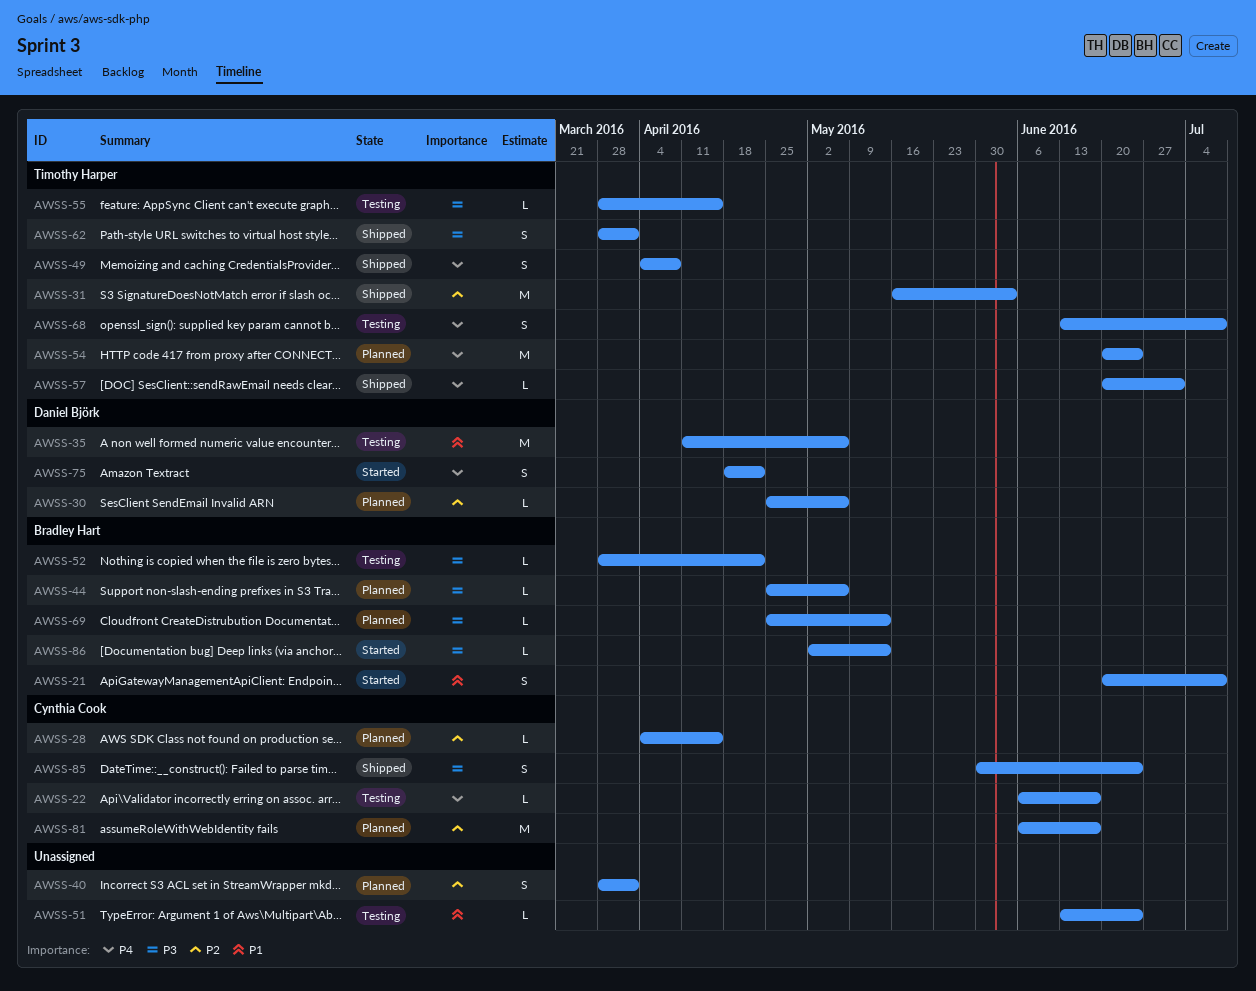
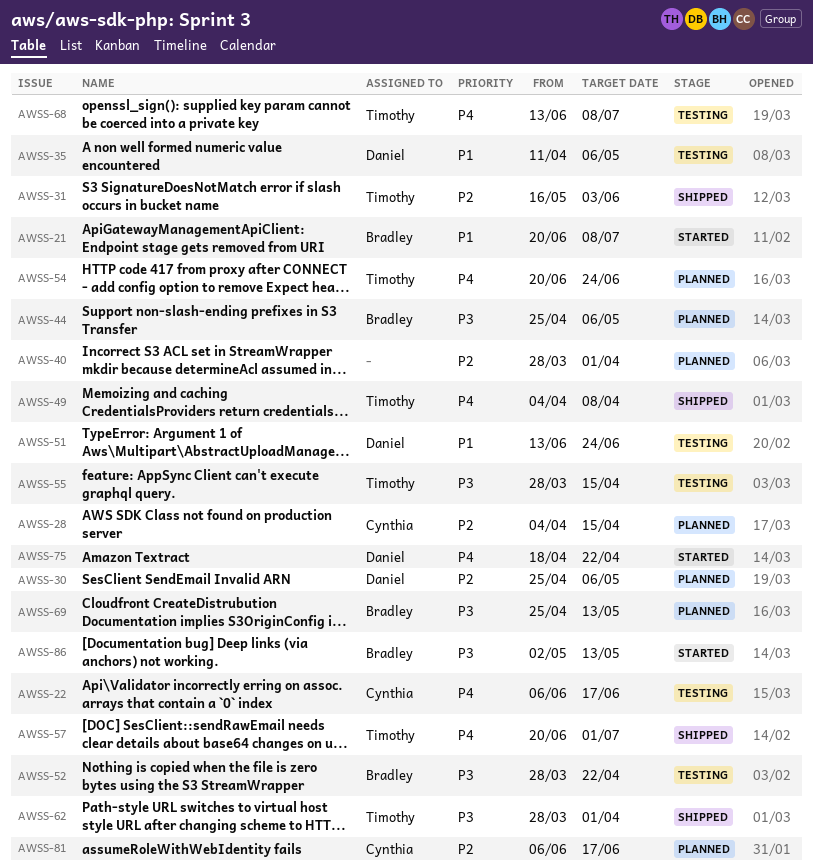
AWSS-51, owner: none -> Daniel Björk
AWSS-85: present -> none

